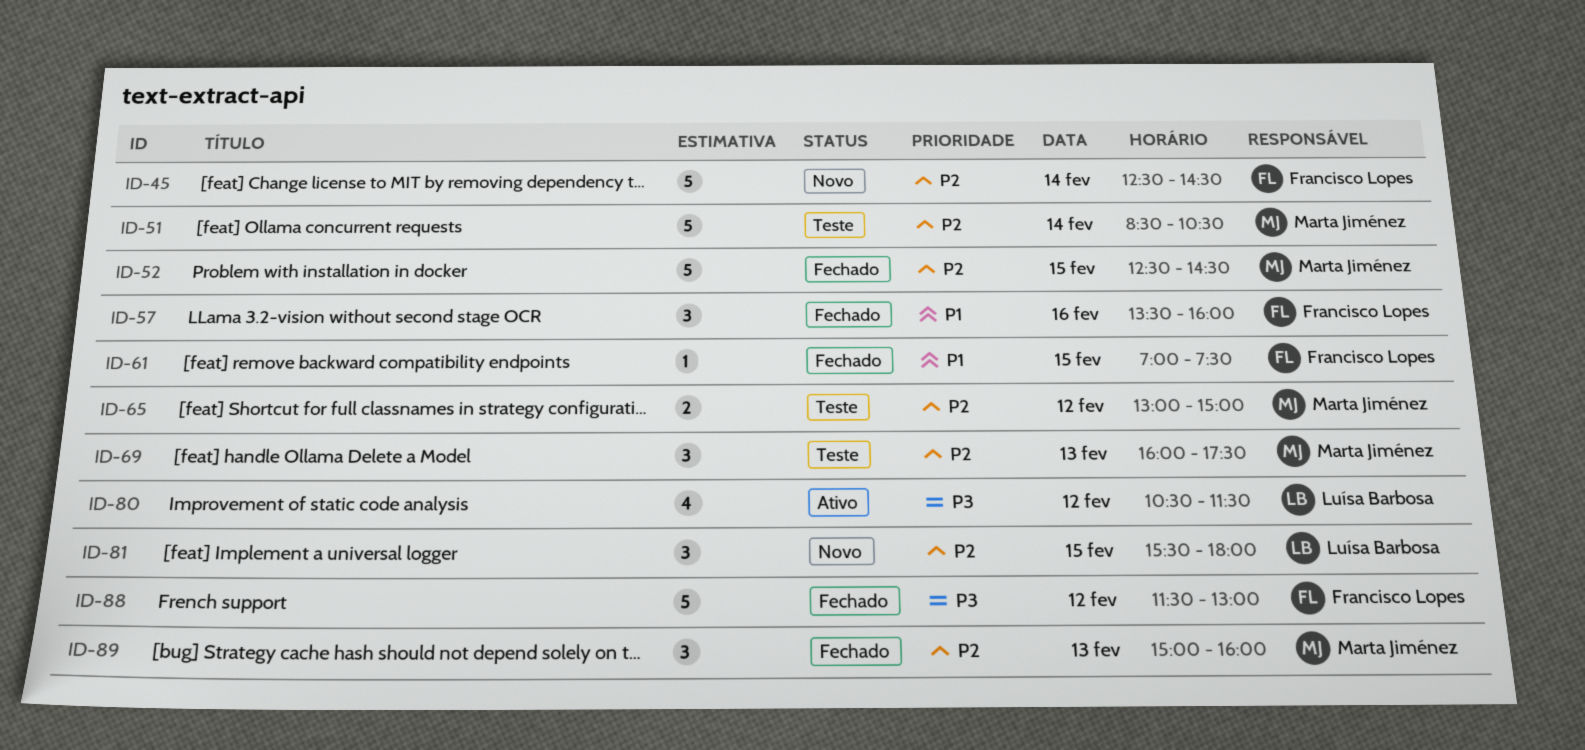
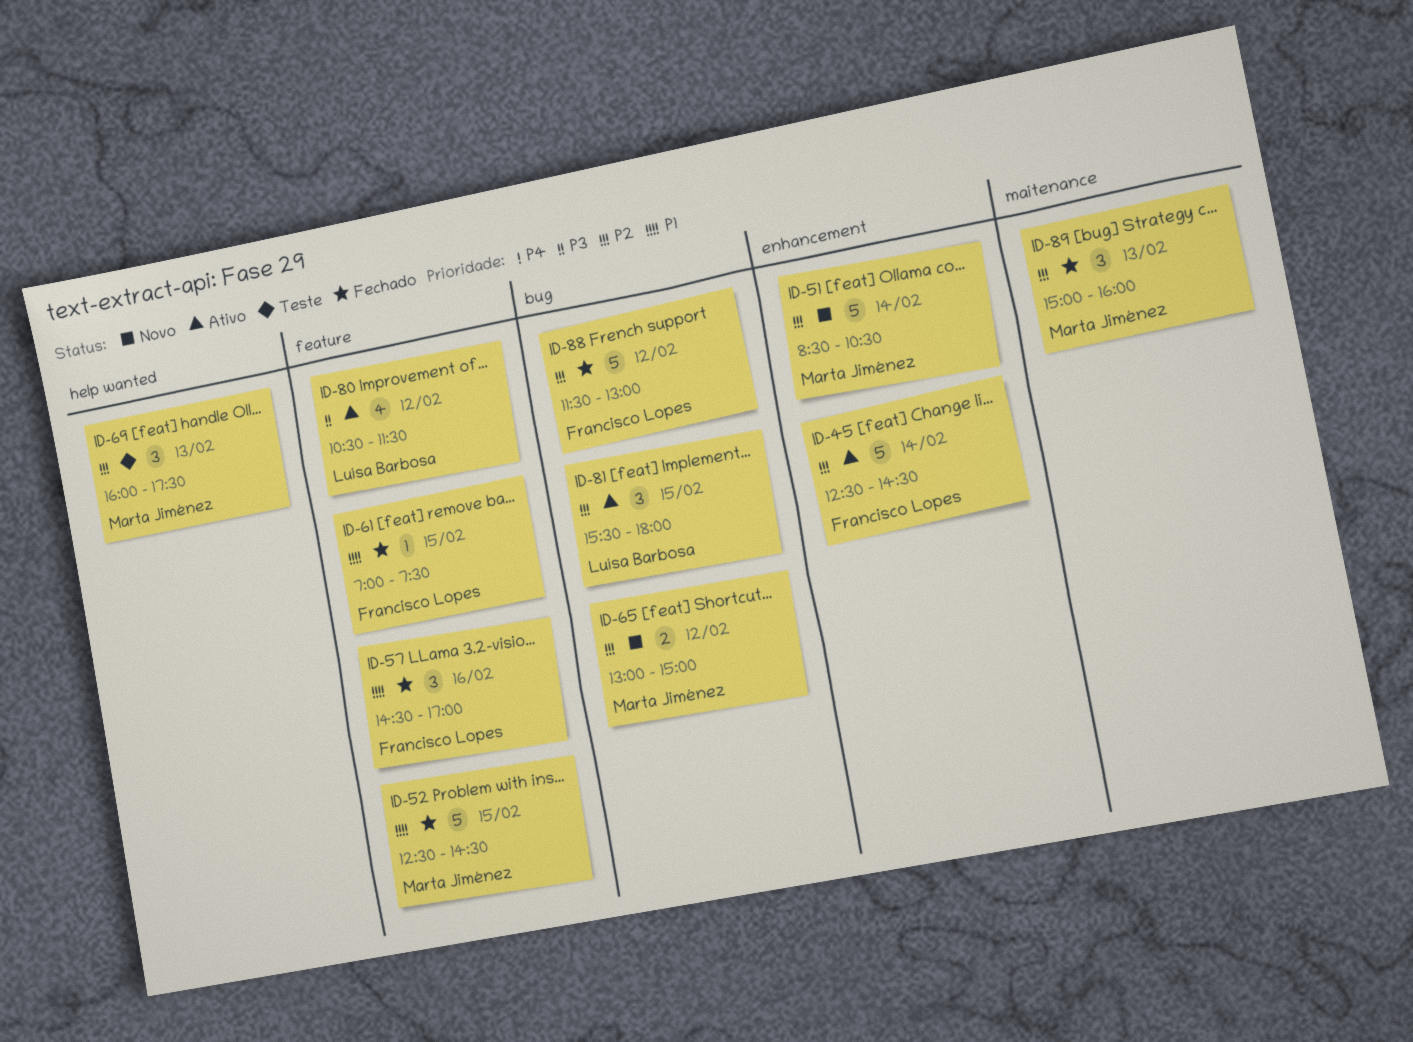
ID-45, status: Novo -> Ativo
ID-51, status: Teste -> Novo
ID-52, priority: P2 -> P1
ID-57, begins: 13:30 -> 14:30
ID-57, ends: 16:00 -> 17:00
ID-65, status: Teste -> Novo
ID-81, status: Novo -> Ativo
ID-88, priority: P3 -> P2

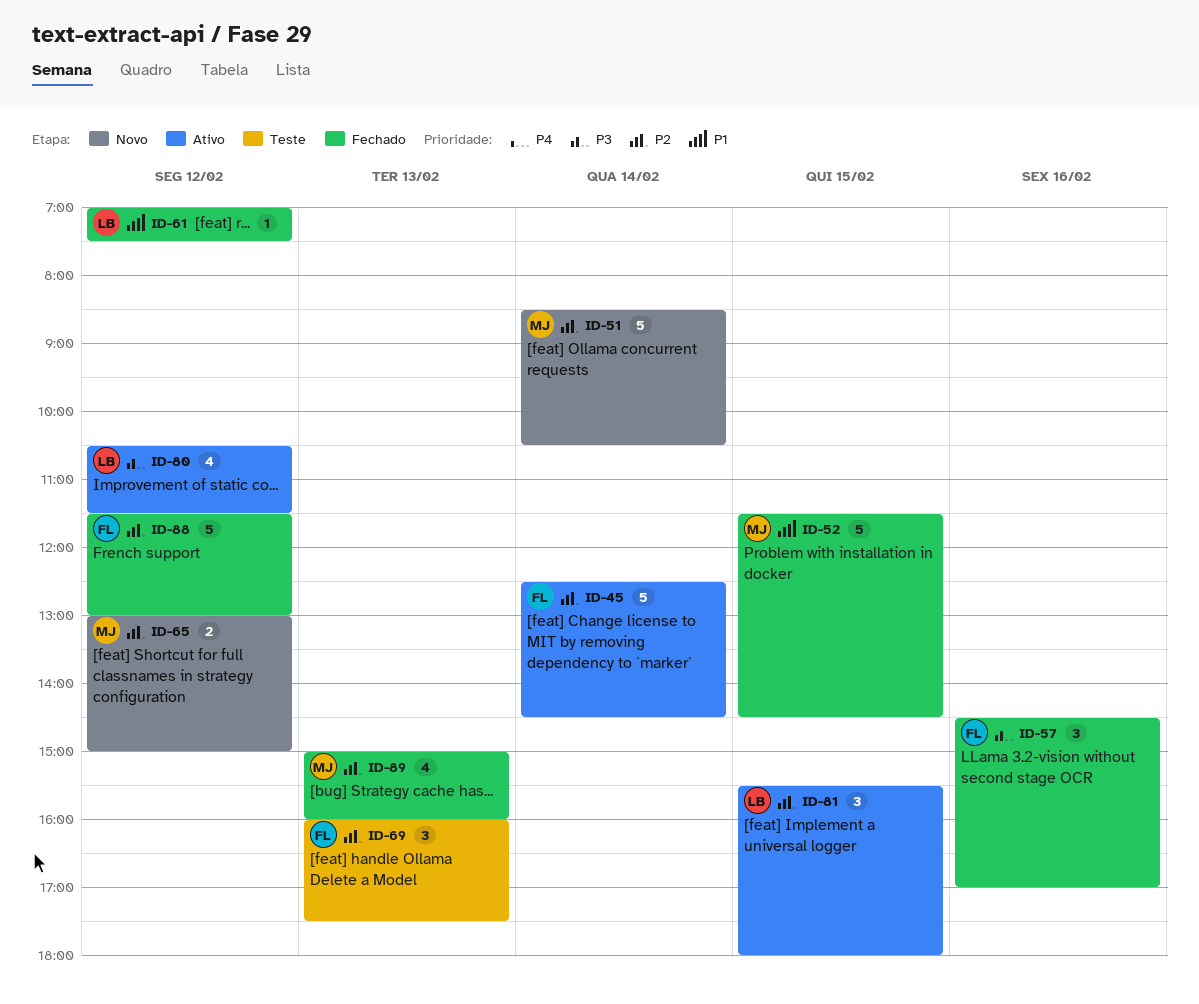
ID-52, begins: 12:30 -> 11:30
ID-57, priority: P1 -> P3
ID-61, owner: Francisco Lopes -> Luísa Barbosa
ID-61, day: Feb 15 -> Feb 12
ID-69, owner: Marta Jiménez -> Francisco Lopes
ID-89, estimate: 3 -> 4

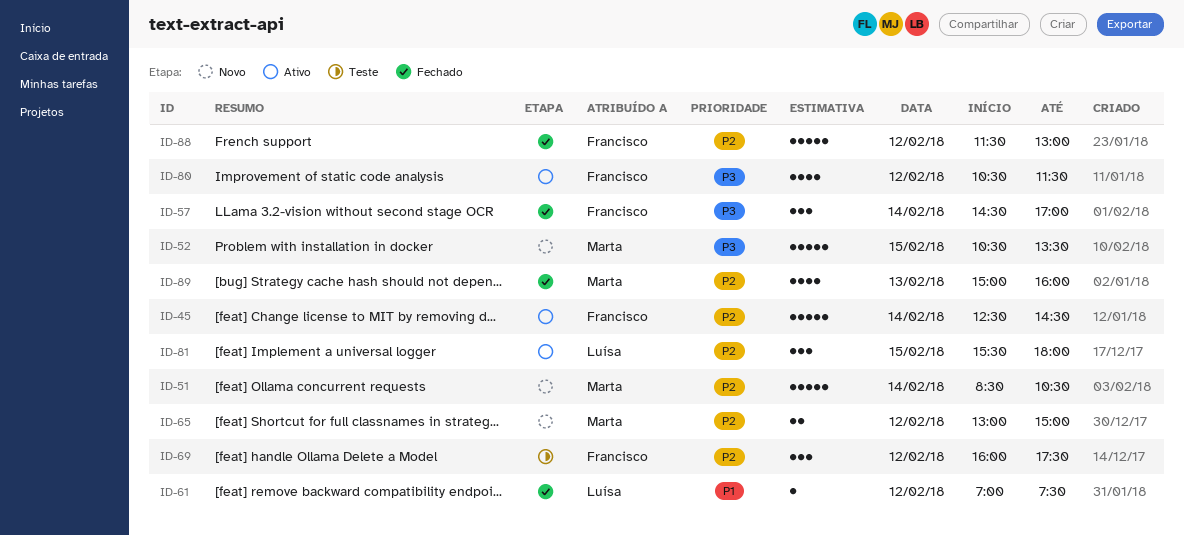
ID-52, status: Fechado -> Novo
ID-52, priority: P1 -> P3
ID-52, begins: 11:30 -> 10:30
ID-52, ends: 14:30 -> 13:30
ID-57, day: Feb 16 -> Feb 14
ID-69, day: Feb 13 -> Feb 12
ID-80, owner: Luísa -> Francisco

